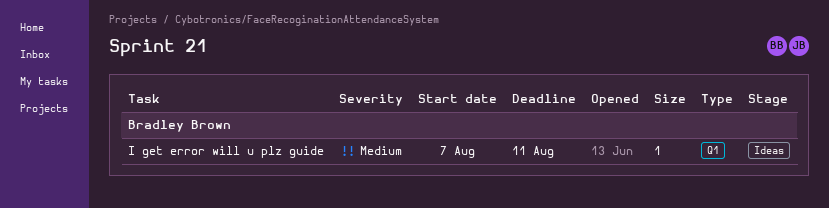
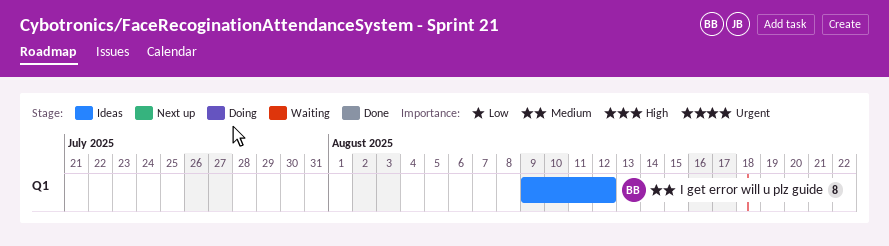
I get error will u plz guide, estimate: 1 -> 8
I get error will u plz guide, start: Aug 7 -> Aug 9
I get error will u plz guide, due: Aug 11 -> Aug 12

